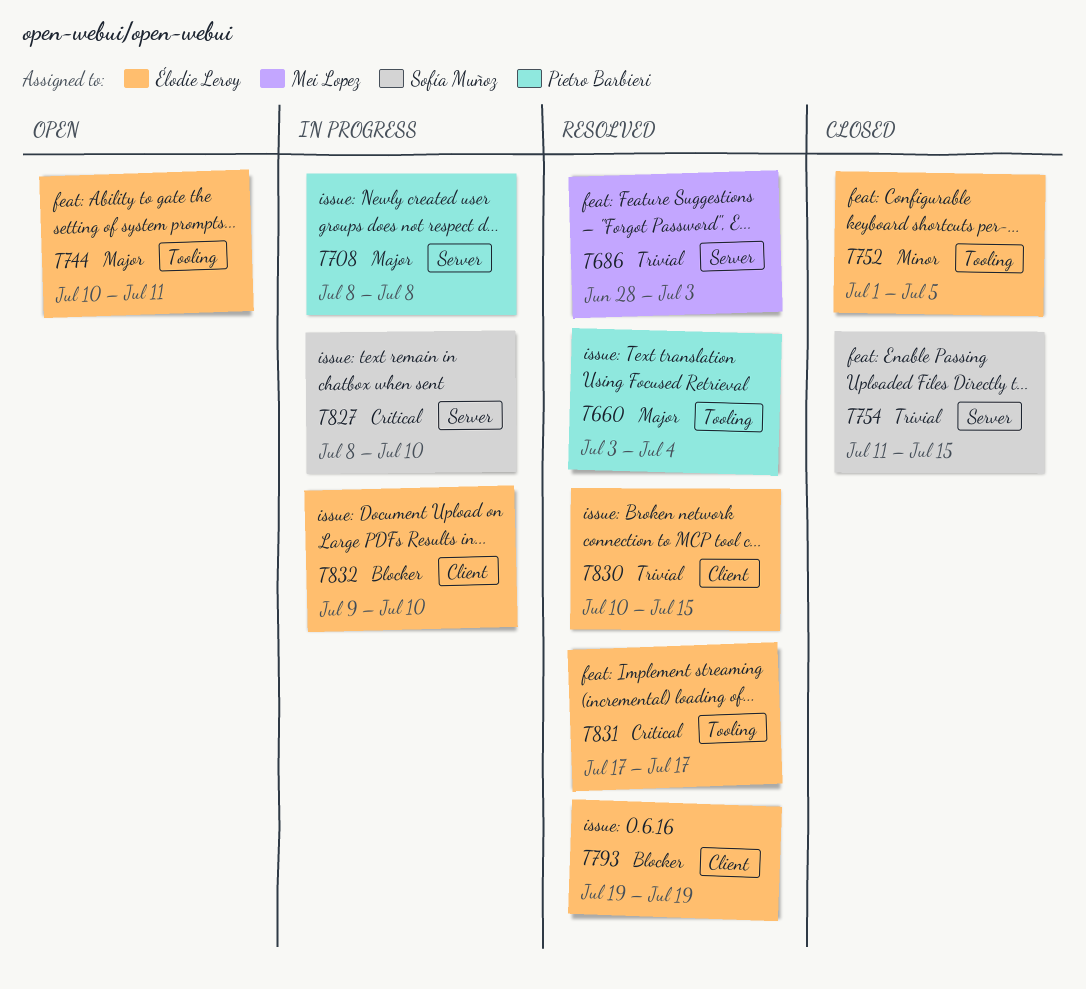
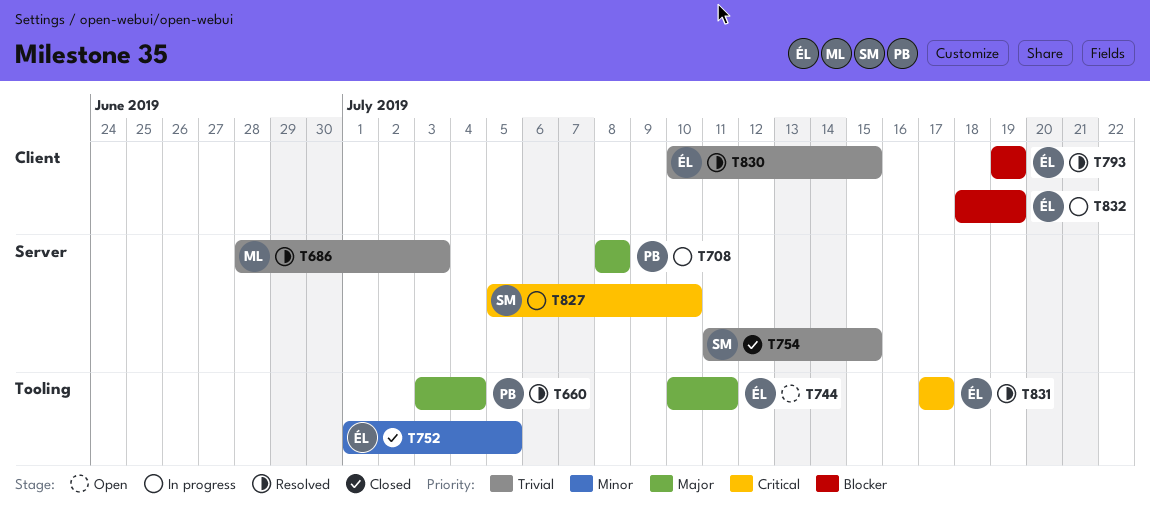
T827, start: Jul 8 -> Jul 5
T832, start: Jul 9 -> Jul 18
T832, due: Jul 10 -> Jul 19

